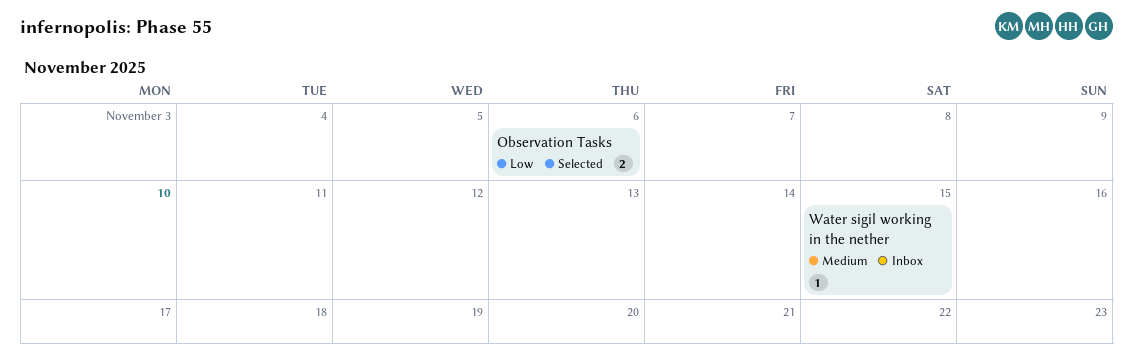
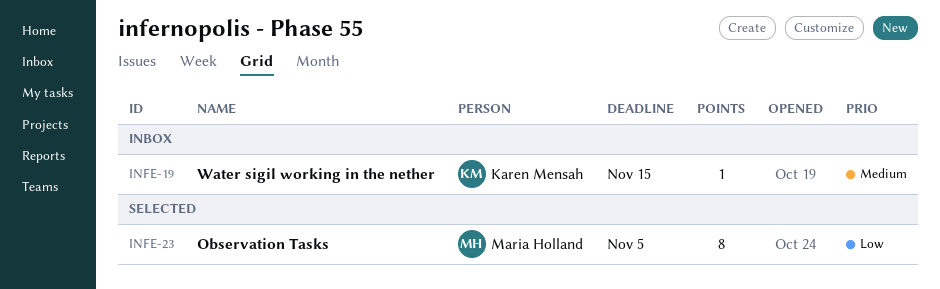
Observation Tasks, estimate: 2 -> 8
Observation Tasks, due: Nov 6 -> Nov 5

